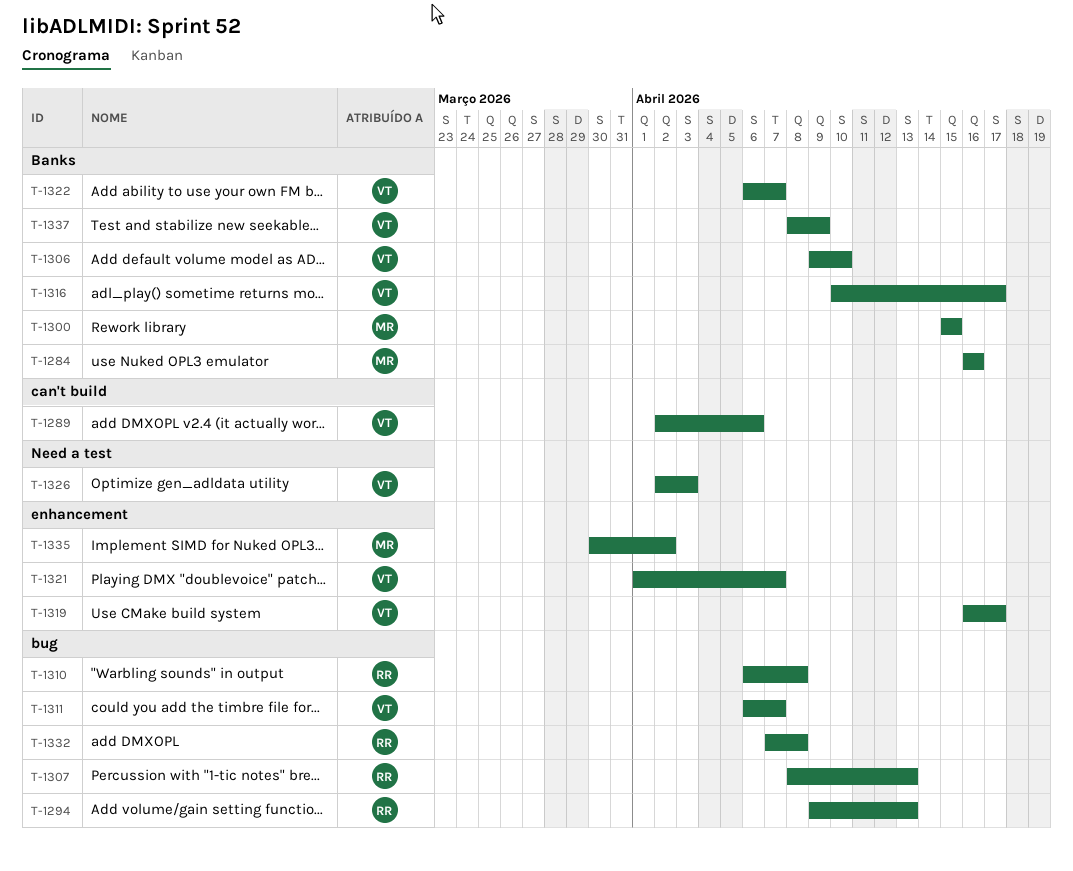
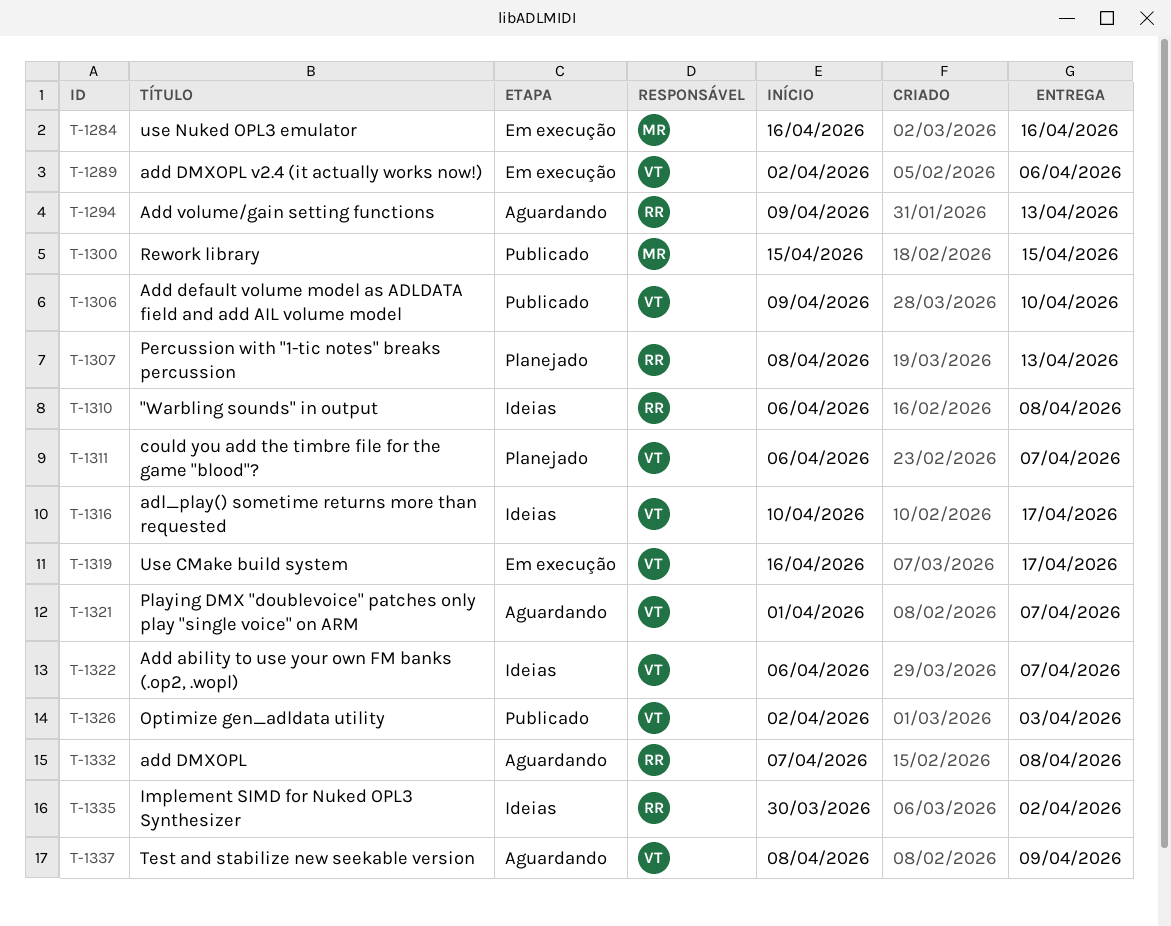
T-1335, owner: MR -> RR

